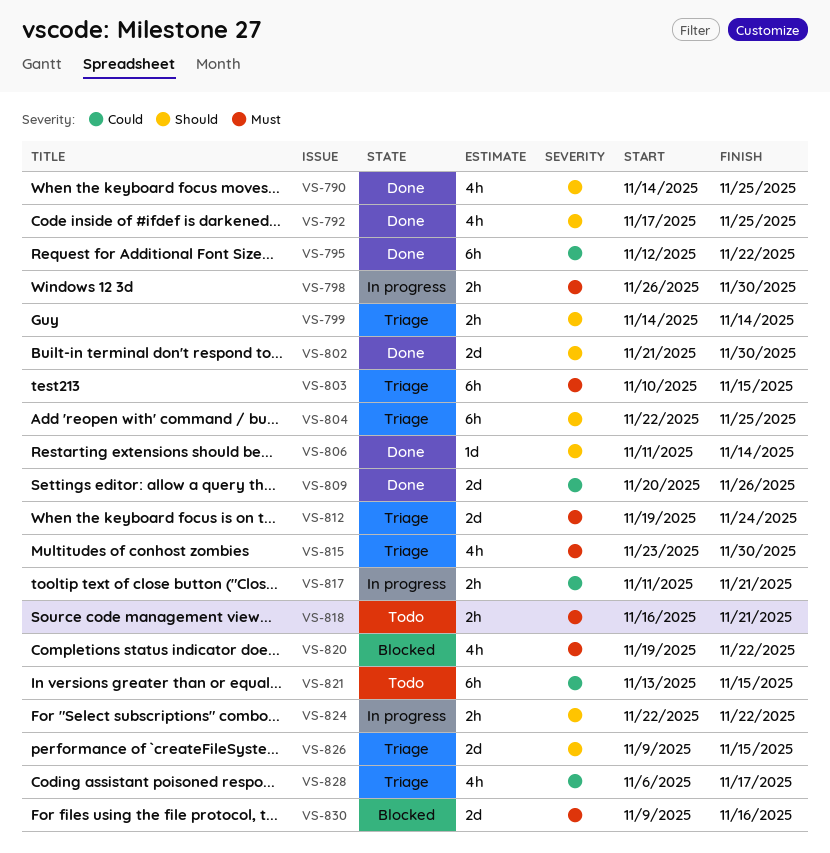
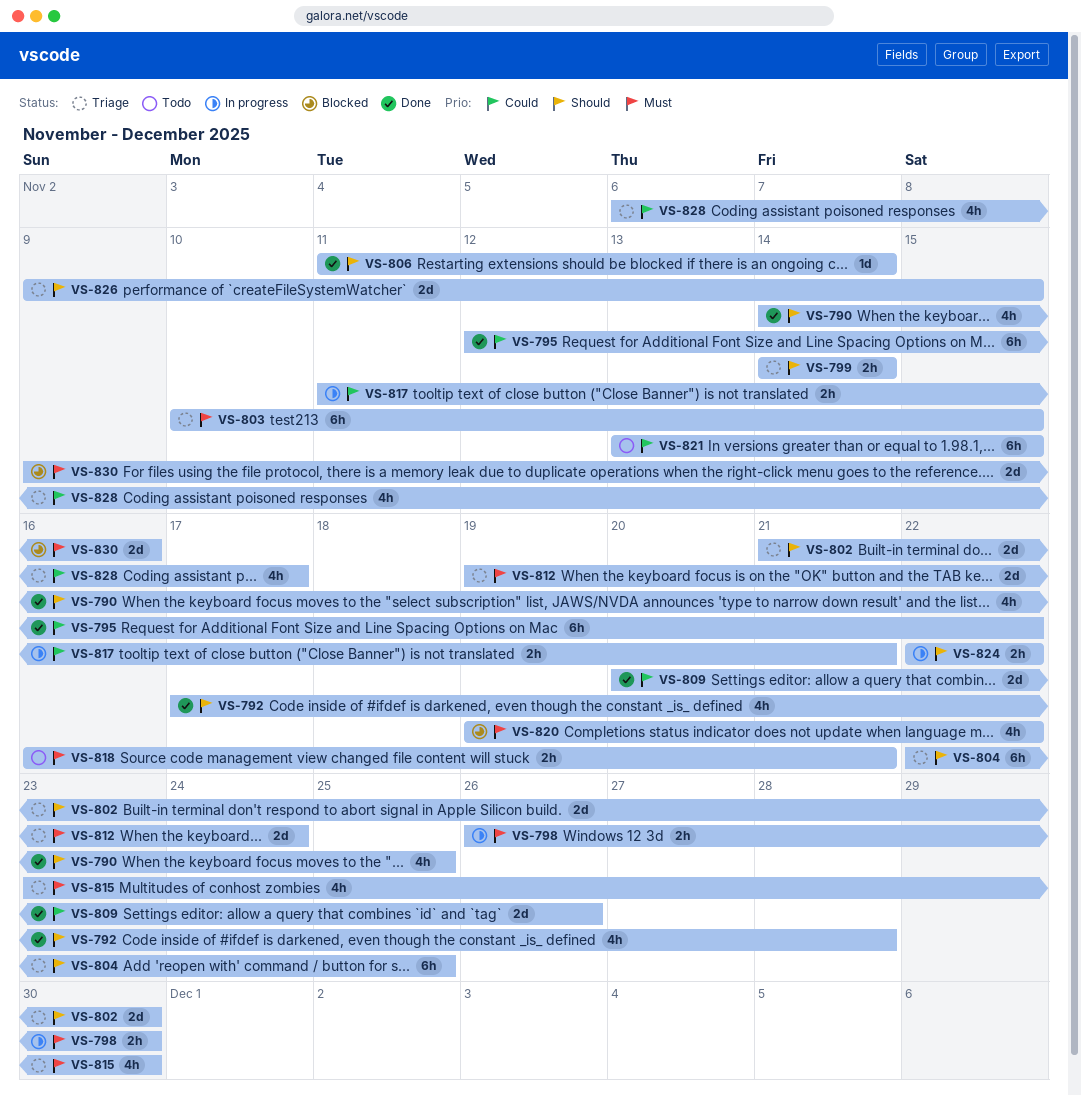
VS-792, due: Nov 25 -> Nov 28
VS-802, status: Done -> Triage

